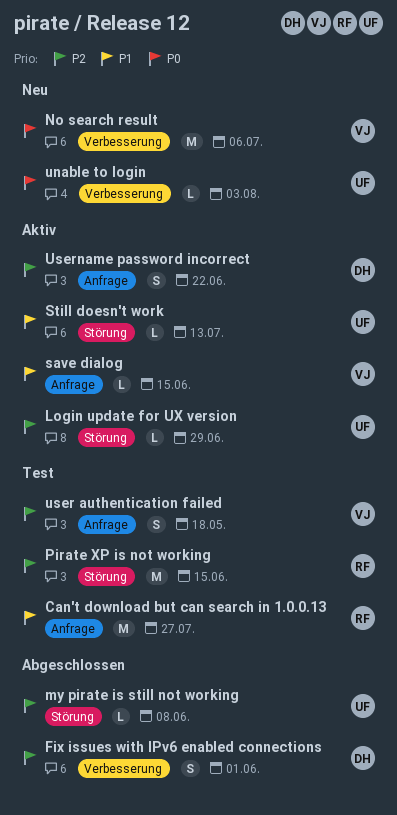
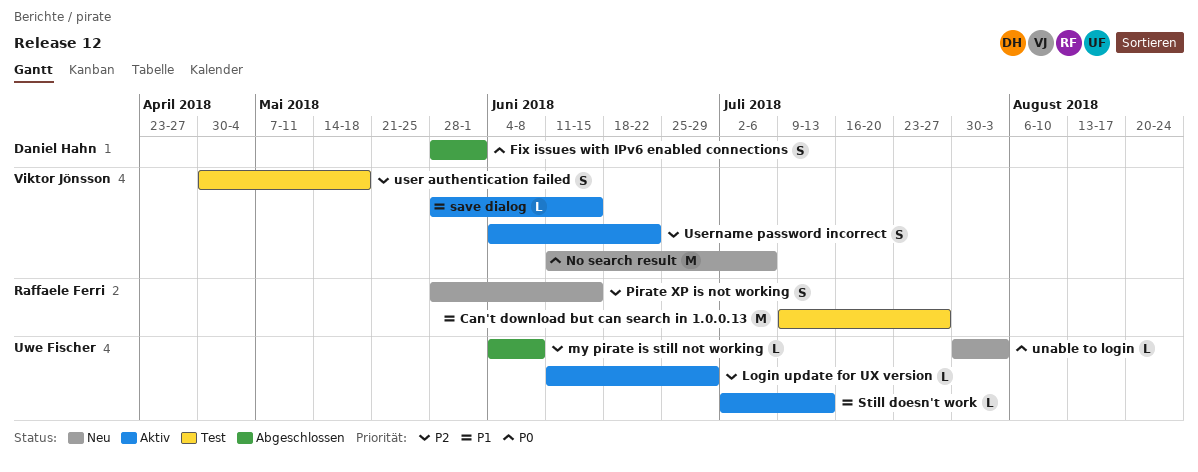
Fix issues with IPv6 enabled connections, priority: P2 -> P0
Pirate XP is not working, status: Test -> Neu
Pirate XP is not working, estimate: M -> S
Username password incorrect, owner: Daniel Hahn -> Viktor Jönsson

